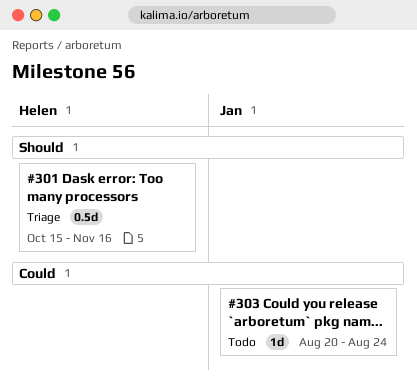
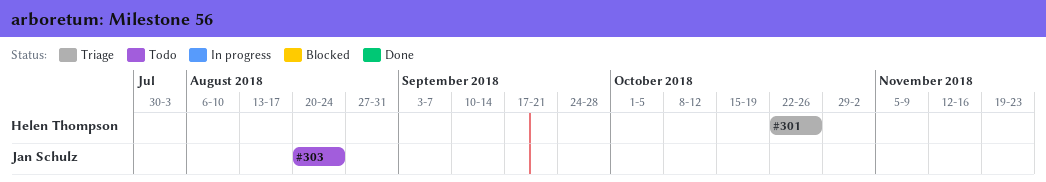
#301, start: Oct 15 -> Oct 22
#301, due: Nov 16 -> Oct 26

